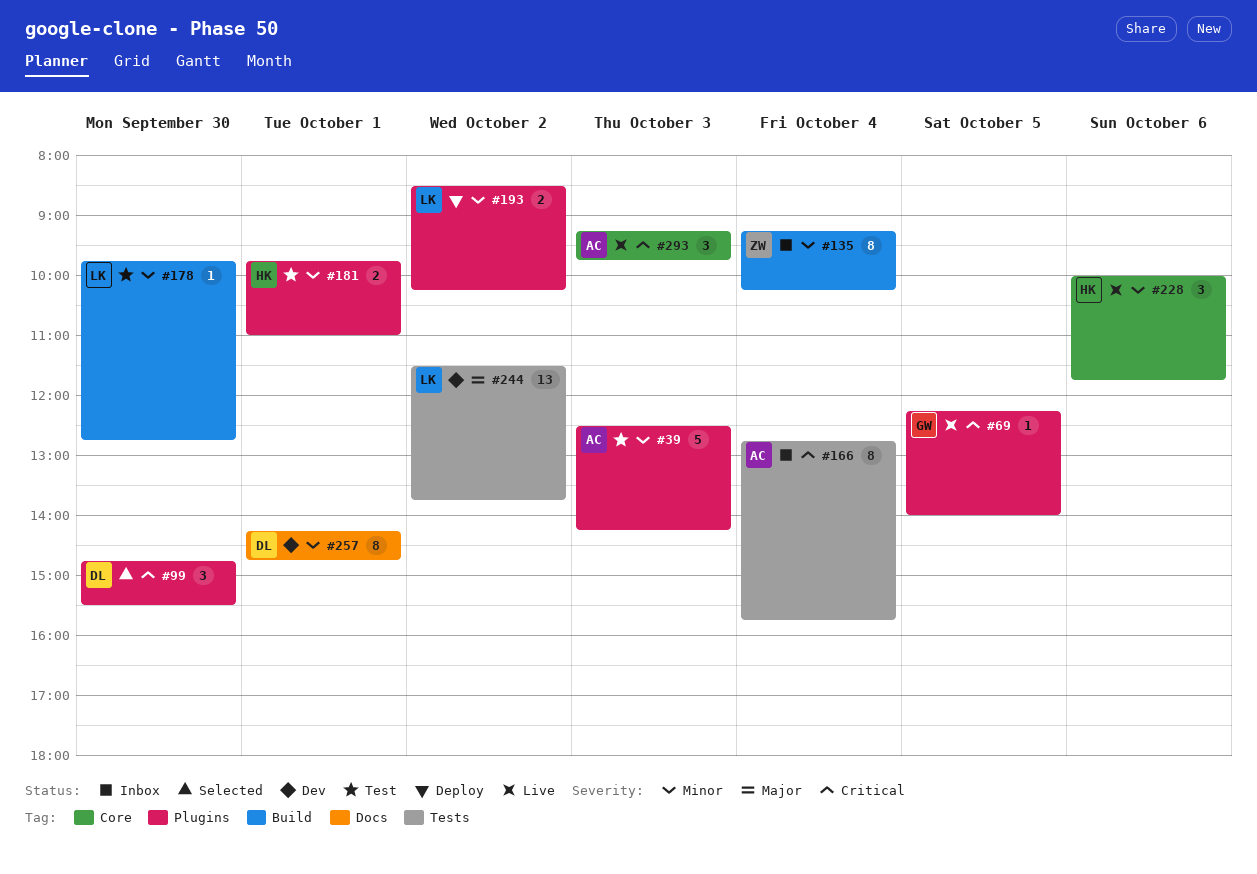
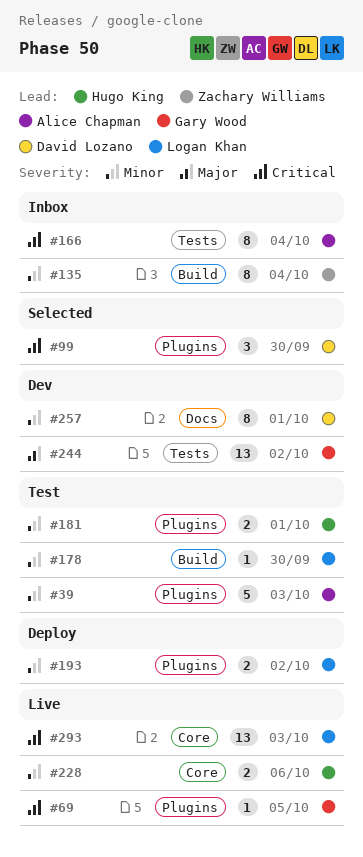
#228, estimate: 3 -> 2
#244, owner: Logan Khan -> Gary Wood
#293, owner: Alice Chapman -> Logan Khan
#293, estimate: 3 -> 13

